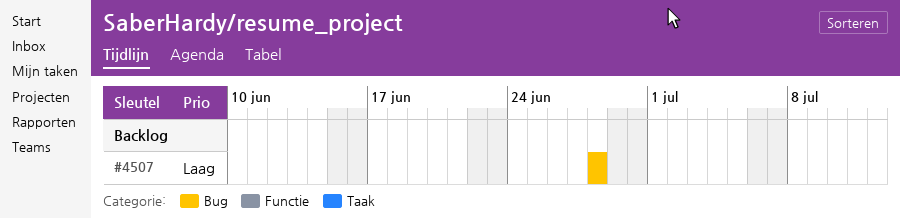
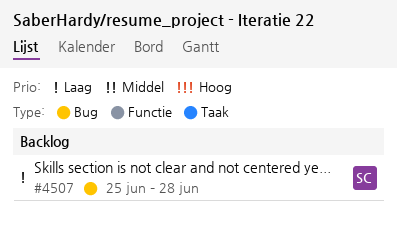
#4507, start: Jun 28 -> Jun 25

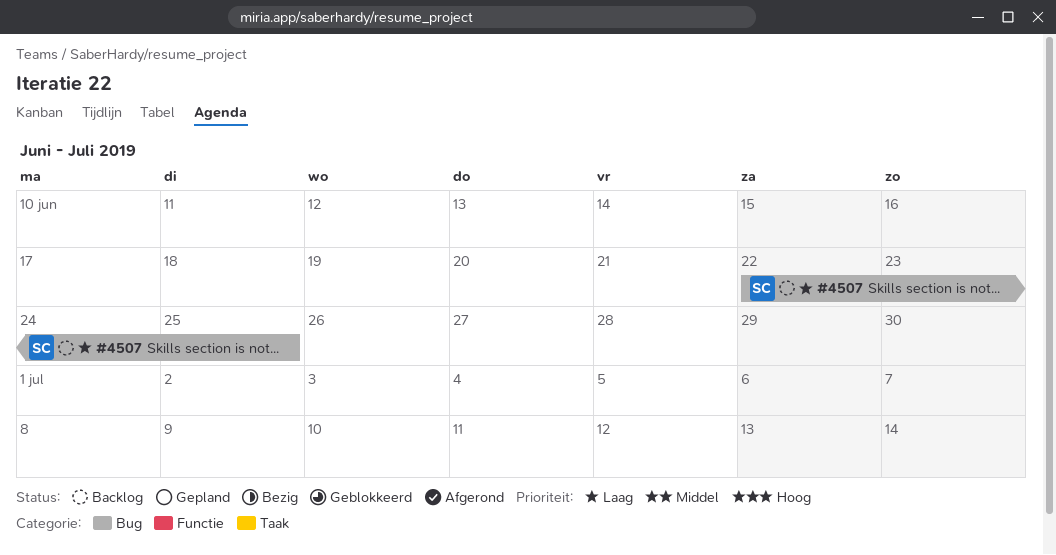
#4507, start: Jun 25 -> Jun 22
#4507, due: Jun 28 -> Jun 25

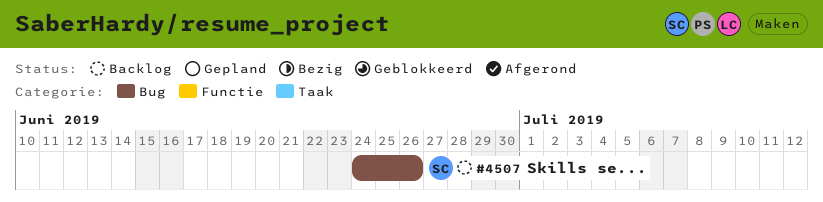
#4507, start: Jun 22 -> Jun 24
#4507, due: Jun 25 -> Jun 26

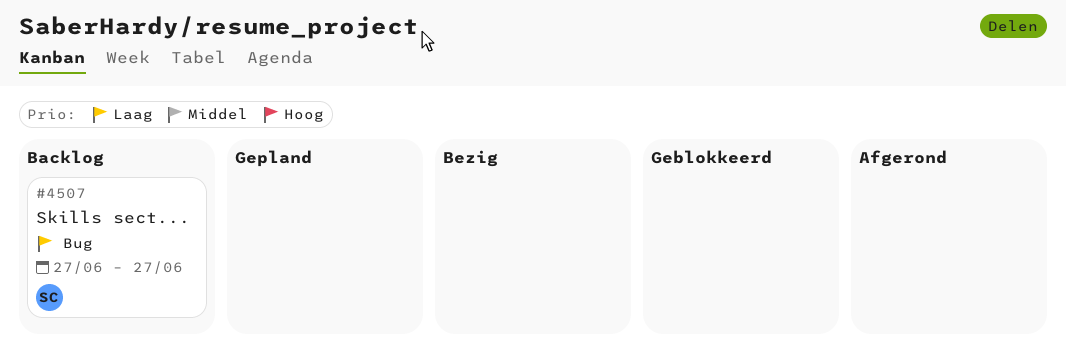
#4507, start: Jun 24 -> Jun 27
#4507, due: Jun 26 -> Jun 27

